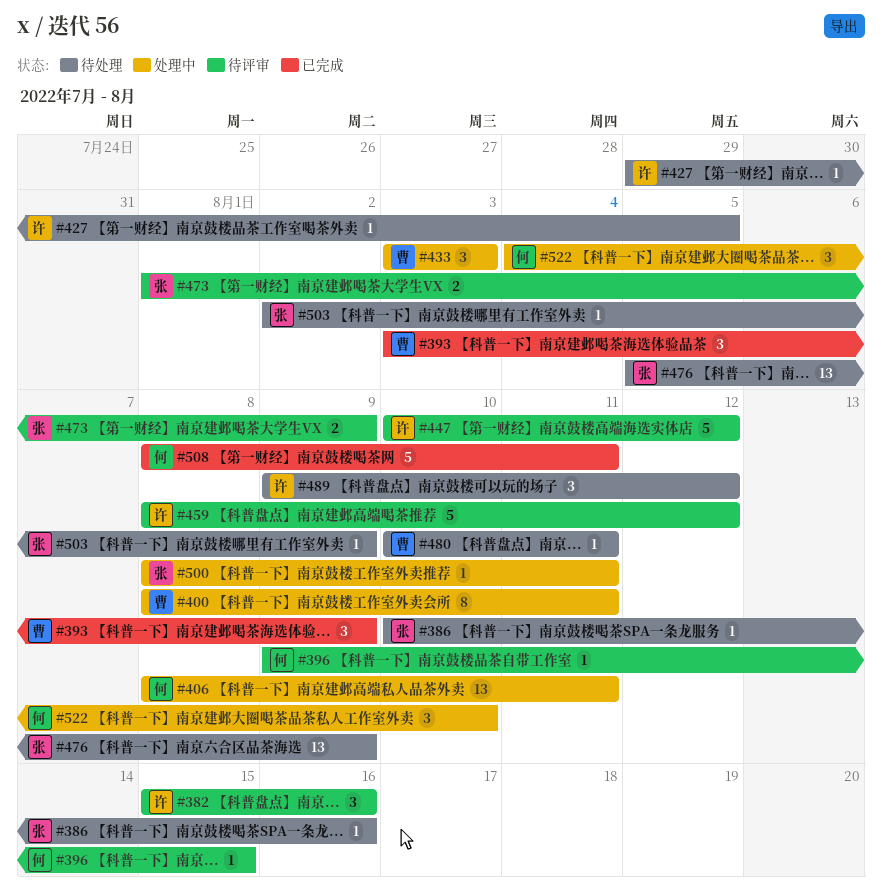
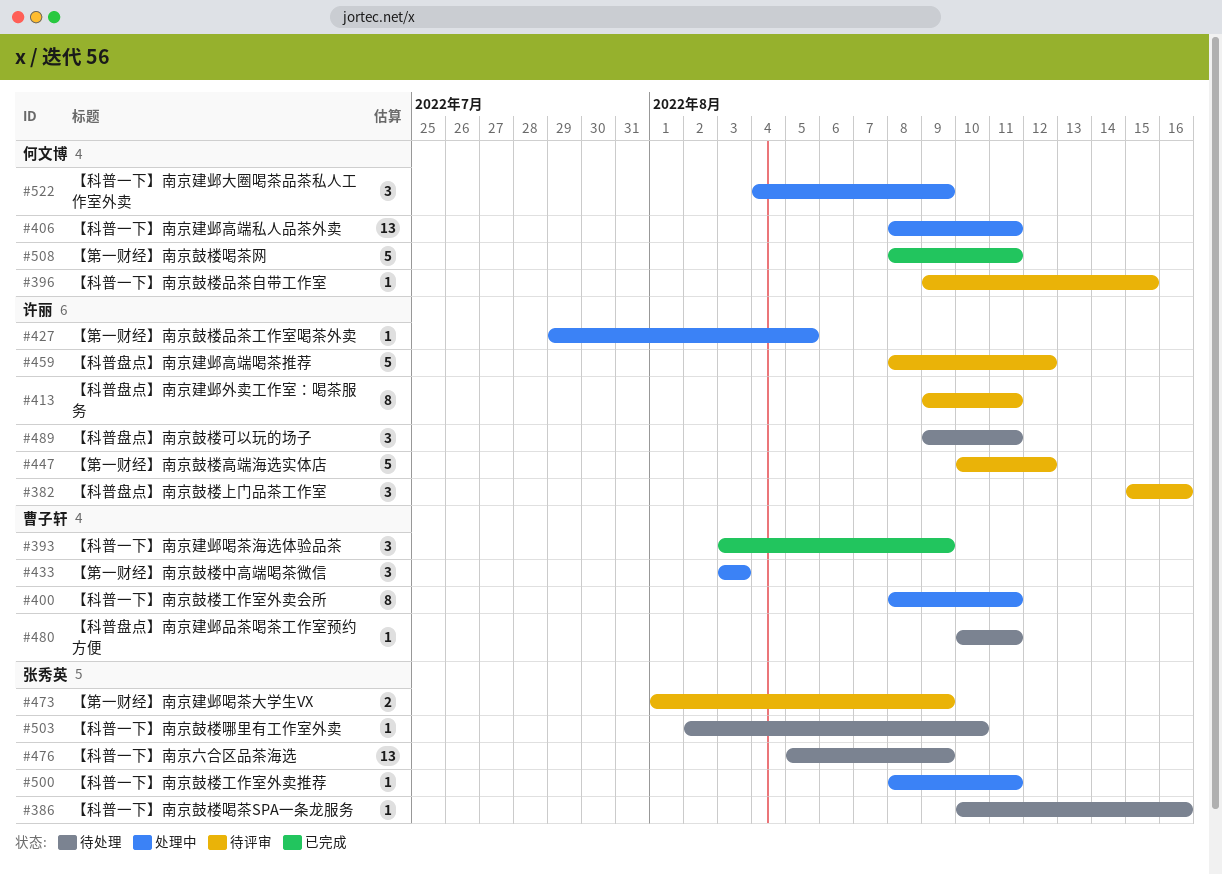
#413: none -> present
#427, status: 待处理 -> 处理中
#489, due: Aug 12 -> Aug 11
#503, due: Aug 9 -> Aug 10
#522, due: Aug 10 -> Aug 9

